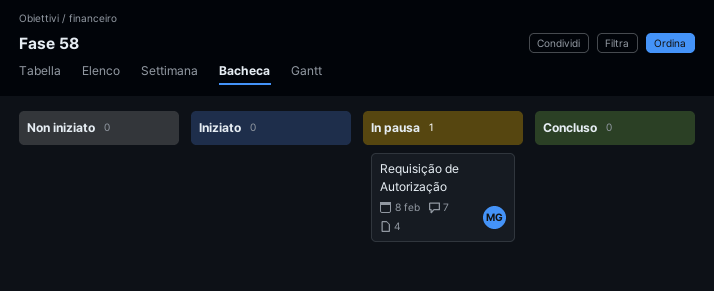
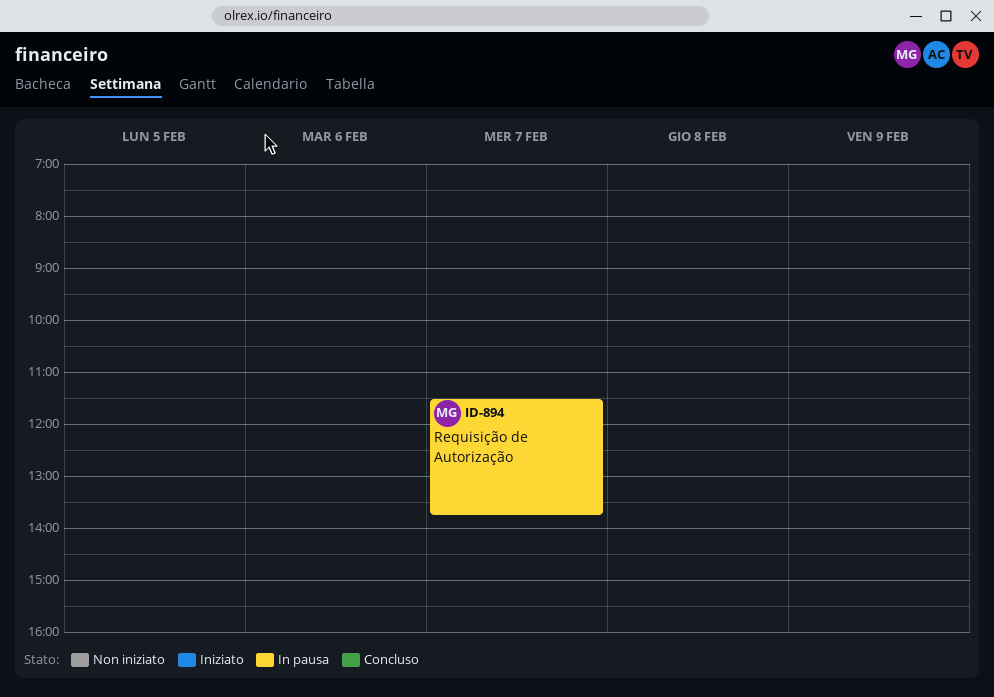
Requisição de Autorização, day: Feb 8 -> Feb 7

